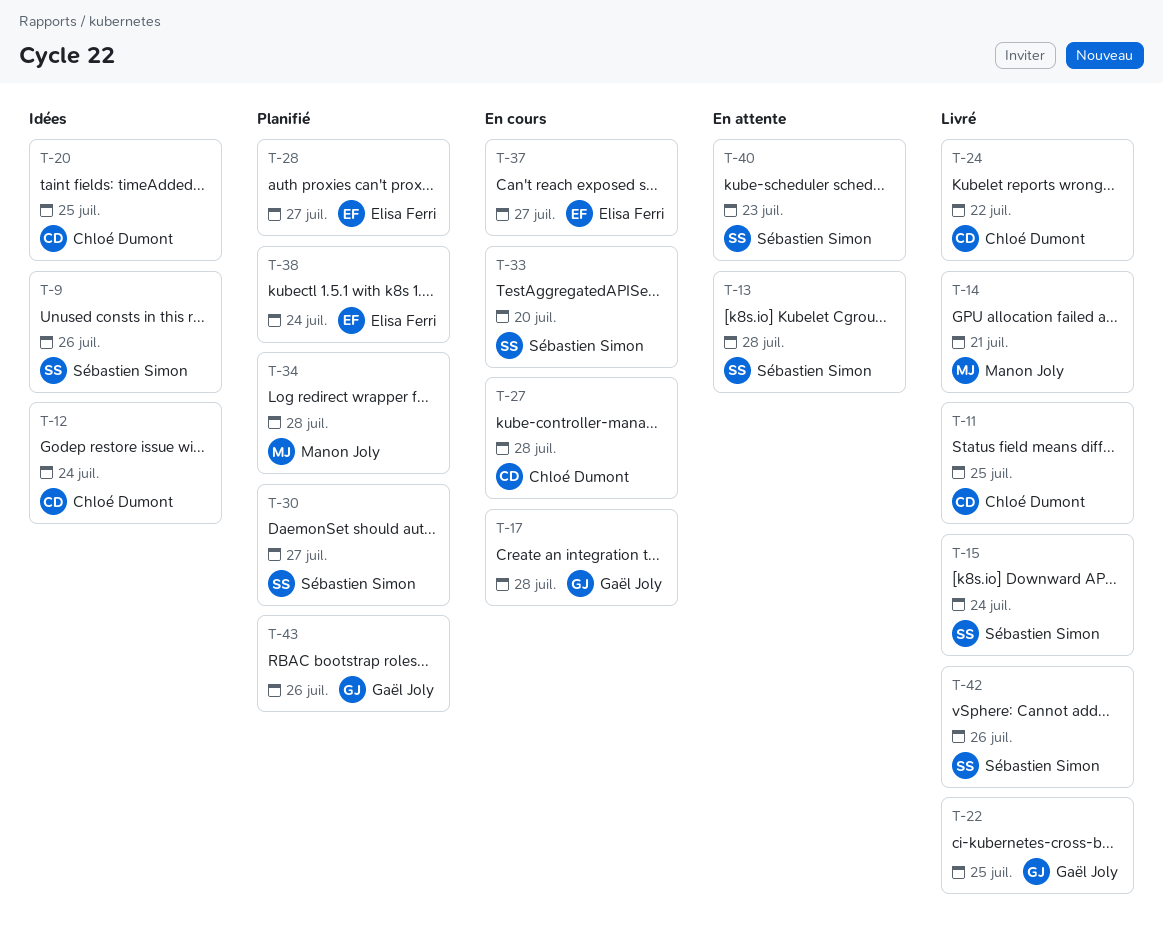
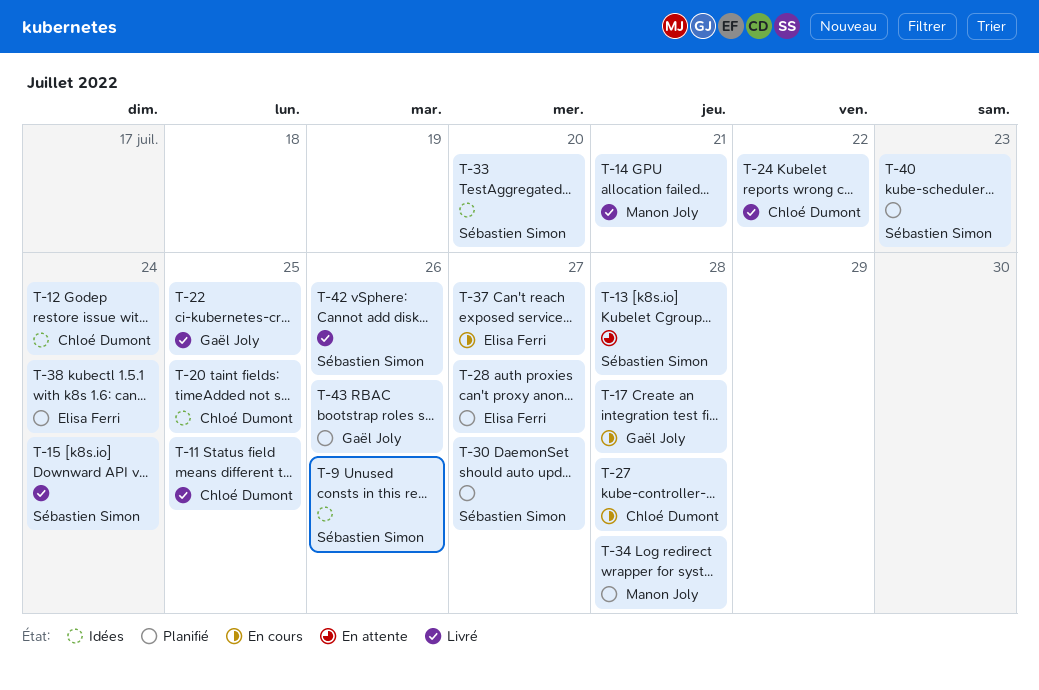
T-33, status: En cours -> Idées
T-40, status: En attente -> Planifié

